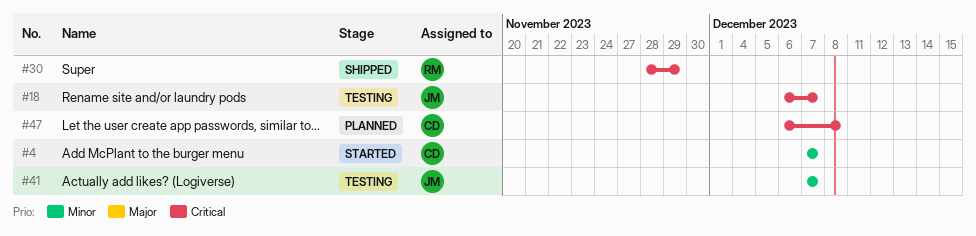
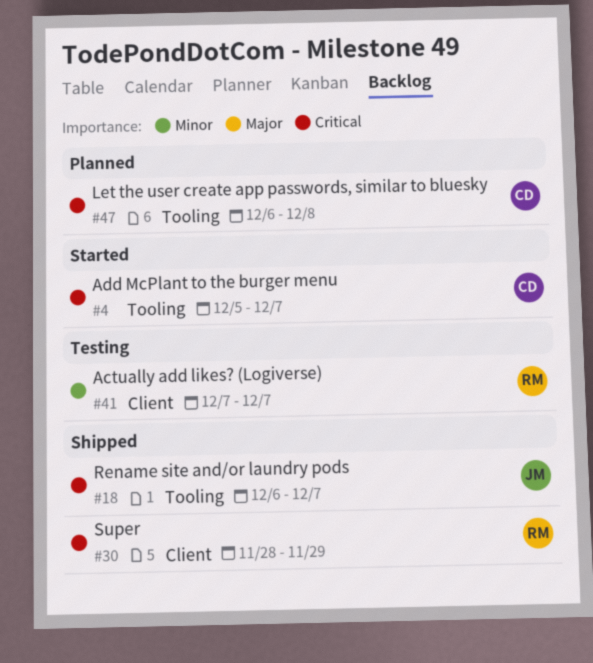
#4, priority: Minor -> Critical
#4, start: Dec 7 -> Dec 5
#18, status: Testing -> Shipped
#41, owner: JM -> RM

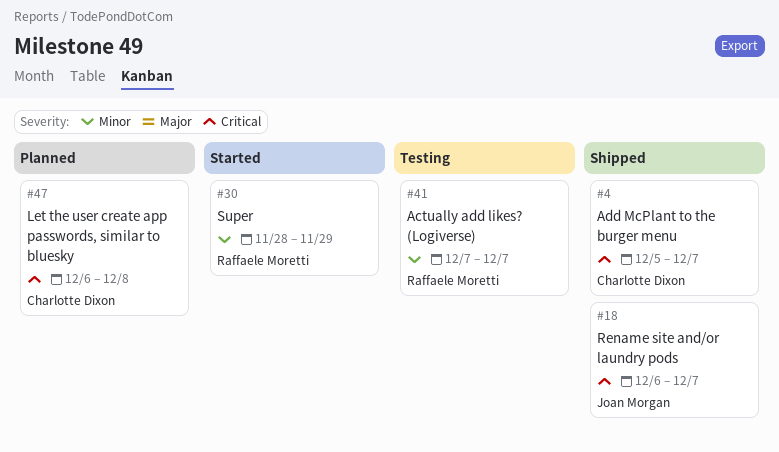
#4, status: Started -> Shipped
#30, status: Shipped -> Started
#30, priority: Critical -> Minor

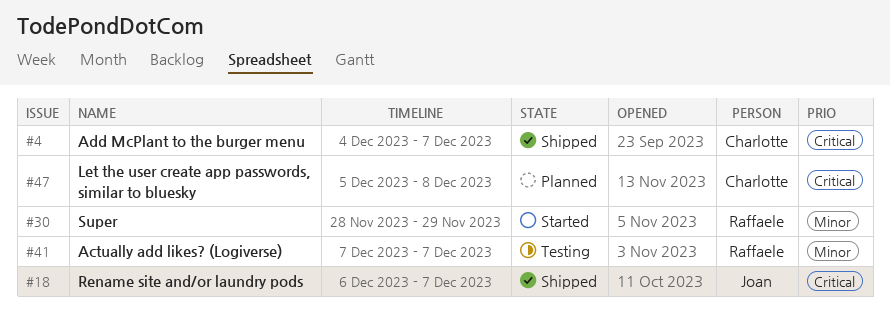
#4, start: Dec 5 -> Dec 4
#47, start: Dec 6 -> Dec 5

